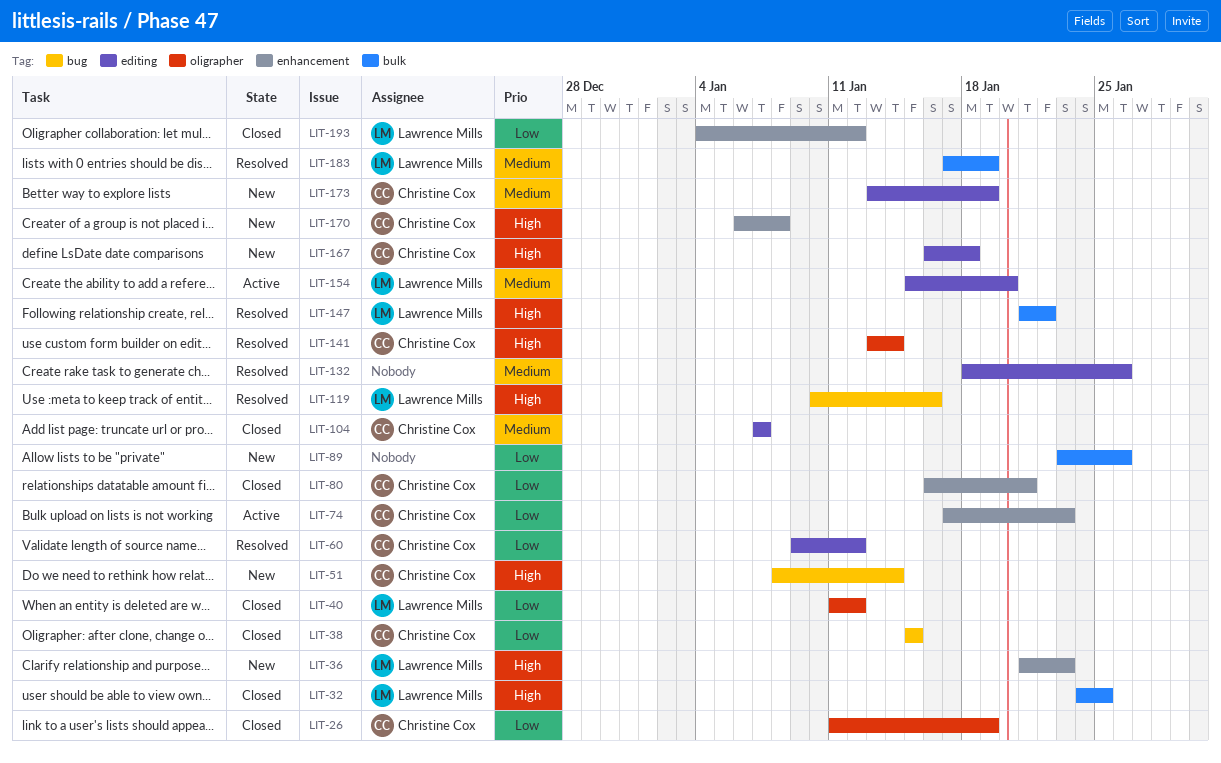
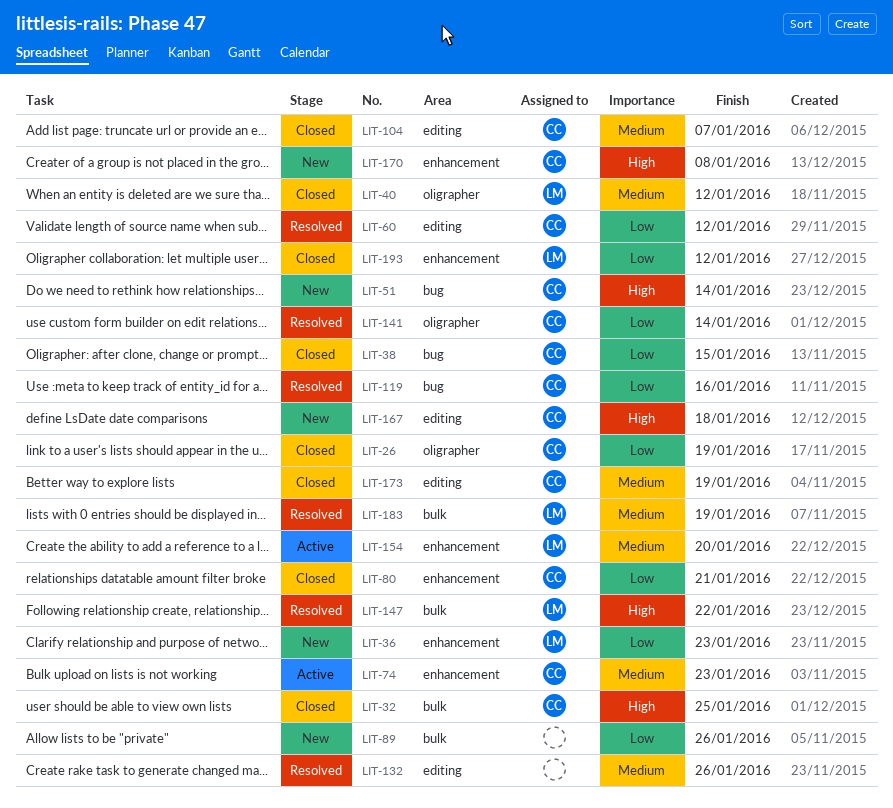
LIT-32, owner: Lawrence Mills -> Christine Cox
LIT-36, priority: High -> Low
LIT-40, priority: Low -> Medium
LIT-74, priority: Low -> Medium
LIT-119, owner: Lawrence Mills -> Christine Cox
LIT-119, priority: High -> Low
LIT-141, priority: High -> Low
LIT-154, label: editing -> enhancement
LIT-173, status: New -> Closed

